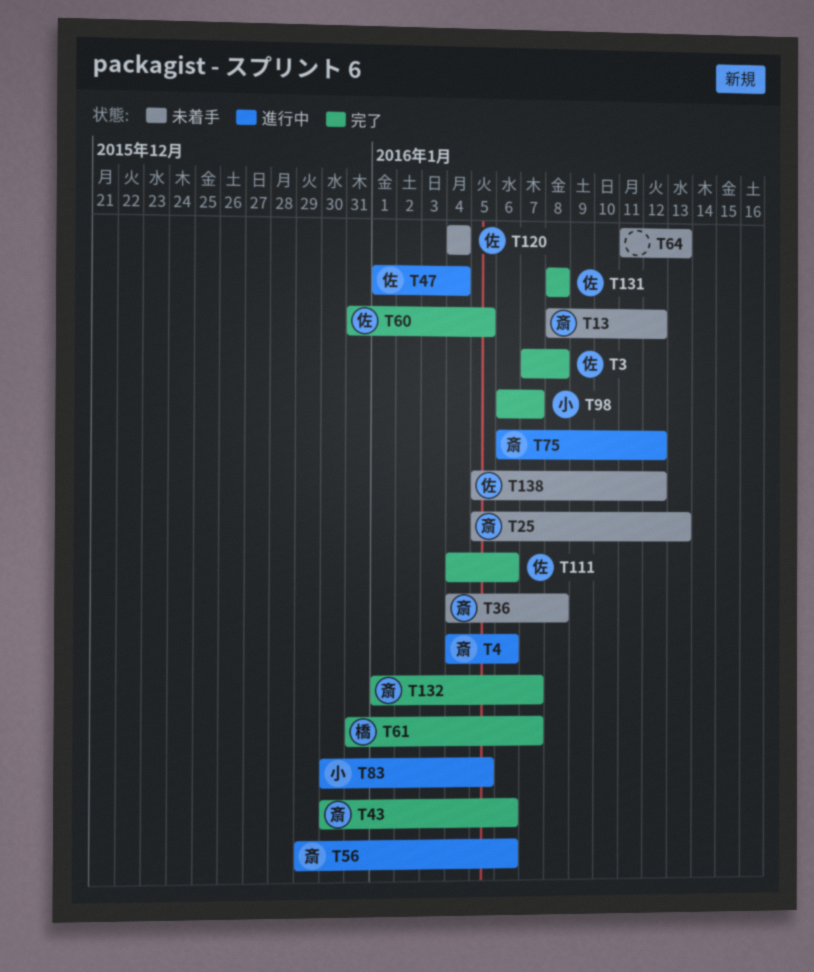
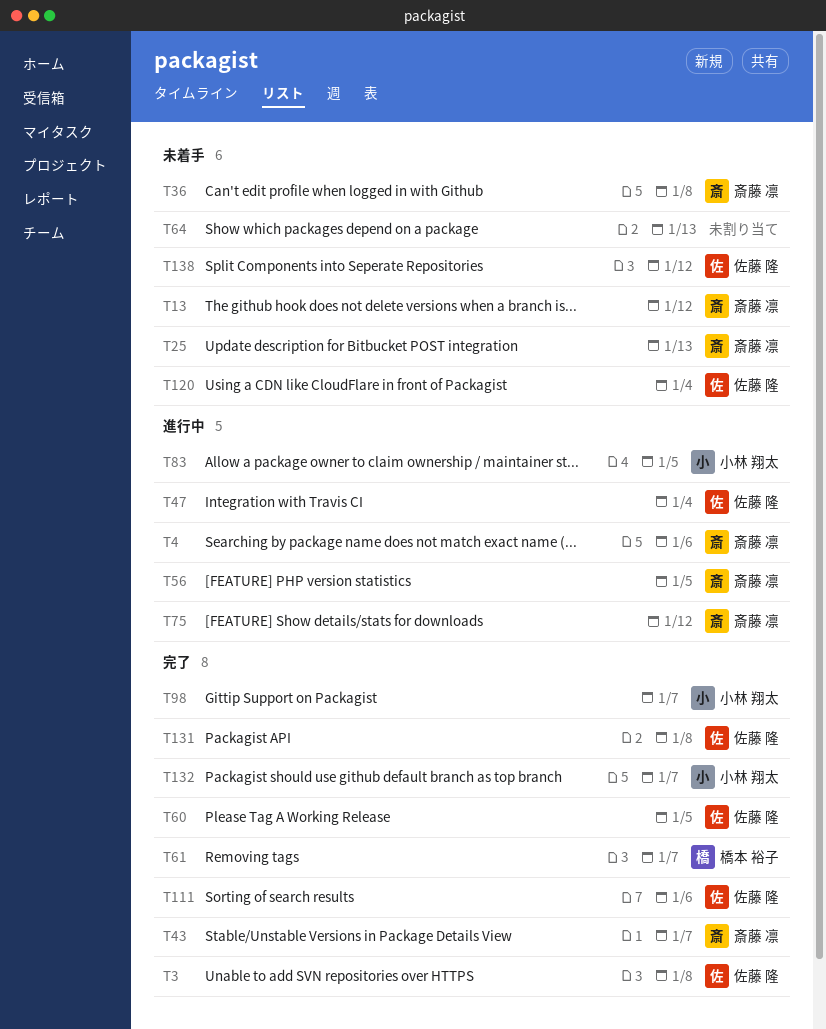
T43, due: Jan 6 -> Jan 7
T56, due: Jan 6 -> Jan 5
T132, owner: 斎藤 凛 -> 小林 翔太

